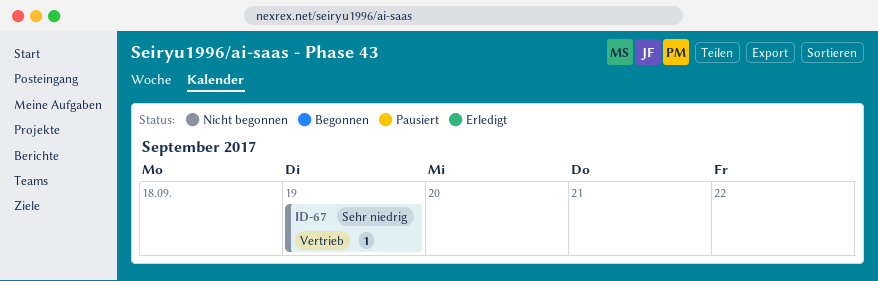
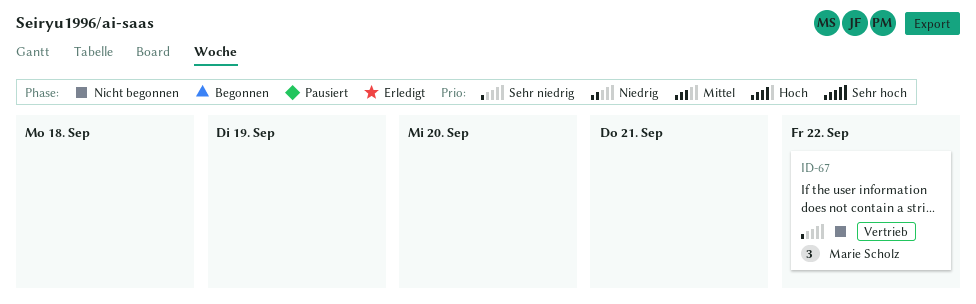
ID-67, estimate: 1 -> 3
ID-67, due: Sep 19 -> Sep 22

